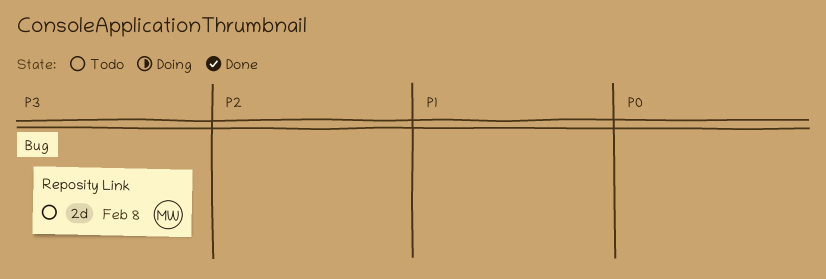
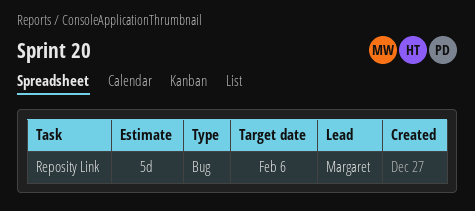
Reposity Link, estimate: 2d -> 5d
Reposity Link, due: Feb 8 -> Feb 6

